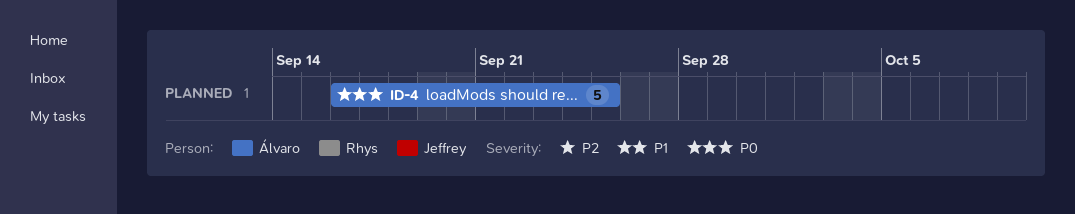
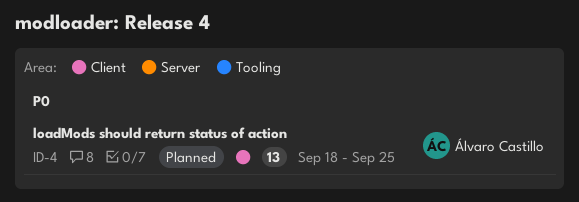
ID-4, estimate: 5 -> 13
ID-4, start: Sep 16 -> Sep 18

